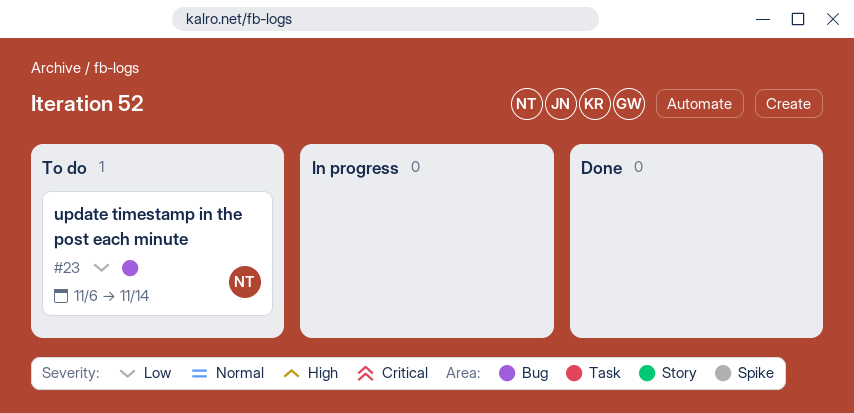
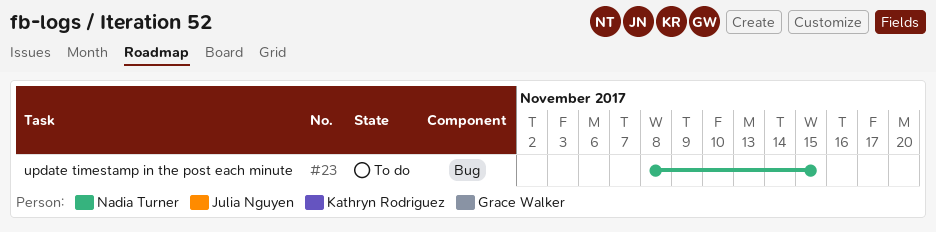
#23, start: Nov 6 -> Nov 8
#23, due: Nov 14 -> Nov 15

